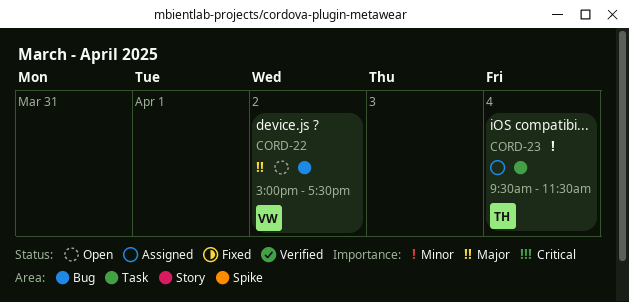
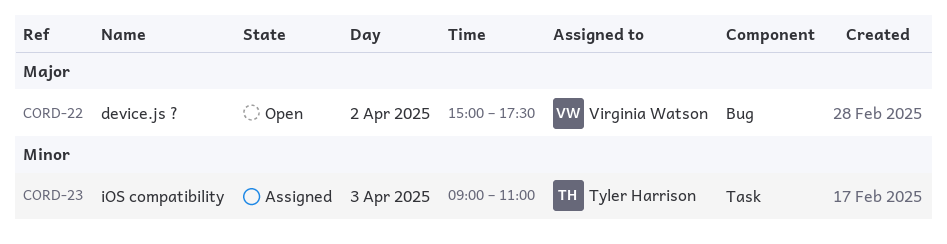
CORD-23, day: Apr 4 -> Apr 3
CORD-23, begins: 09:30 -> 09:00
CORD-23, ends: 11:30 -> 11:00

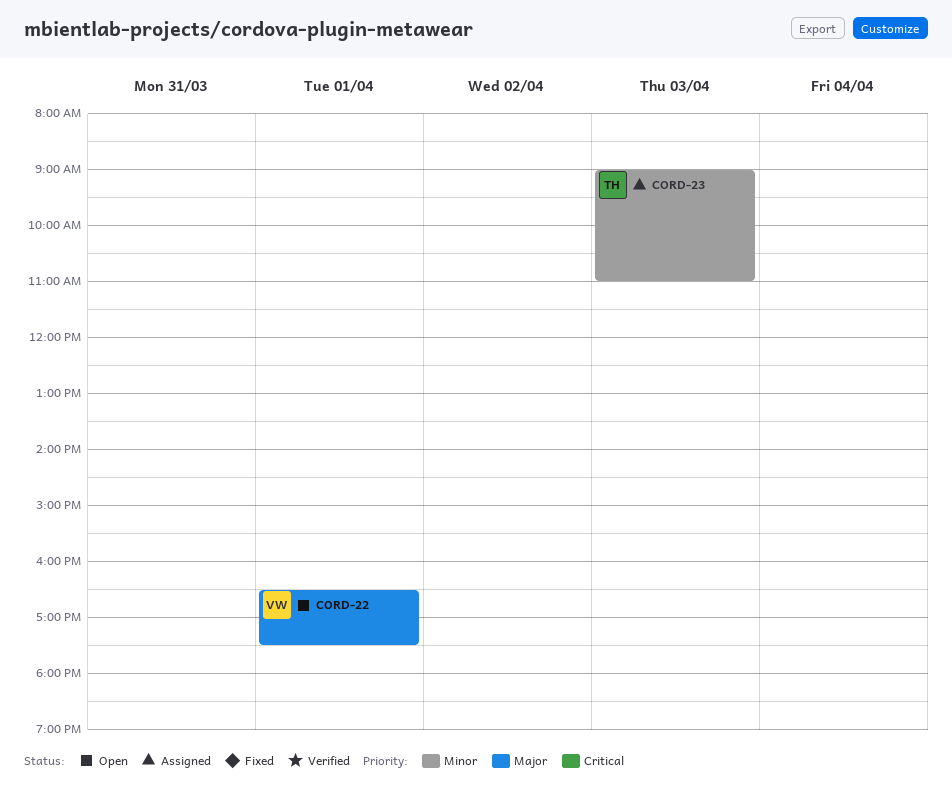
CORD-22, day: Apr 2 -> Apr 1
CORD-22, begins: 15:00 -> 16:30

